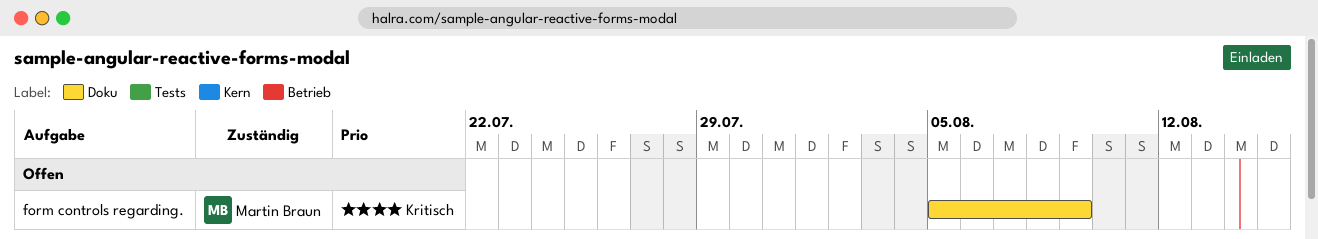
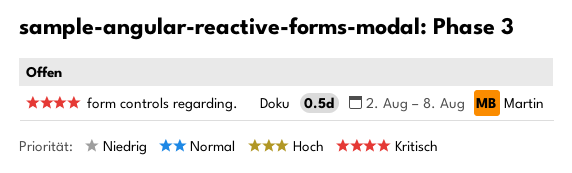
form controls regarding., start: Aug 5 -> Aug 2
form controls regarding., due: Aug 9 -> Aug 8

